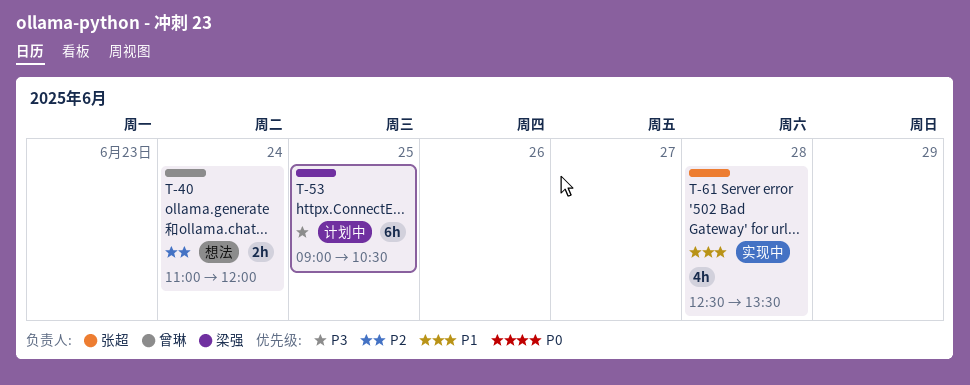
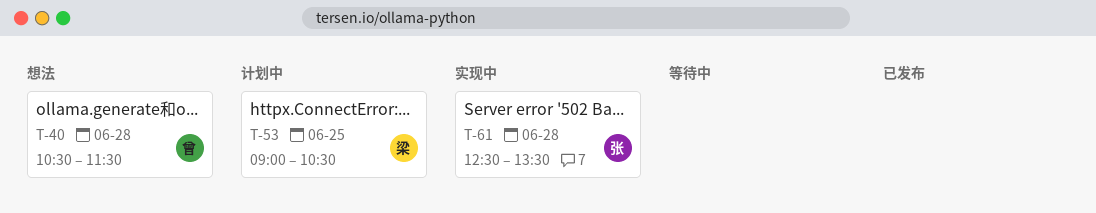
T-40, day: Jun 24 -> Jun 28
T-40, begins: 11:00 -> 10:30
T-40, ends: 12:00 -> 11:30

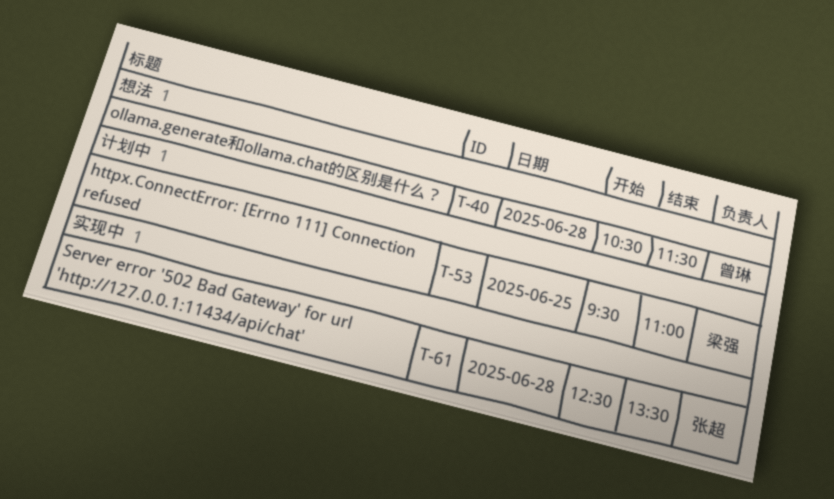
T-53, begins: 09:00 -> 09:30
T-53, ends: 10:30 -> 11:00

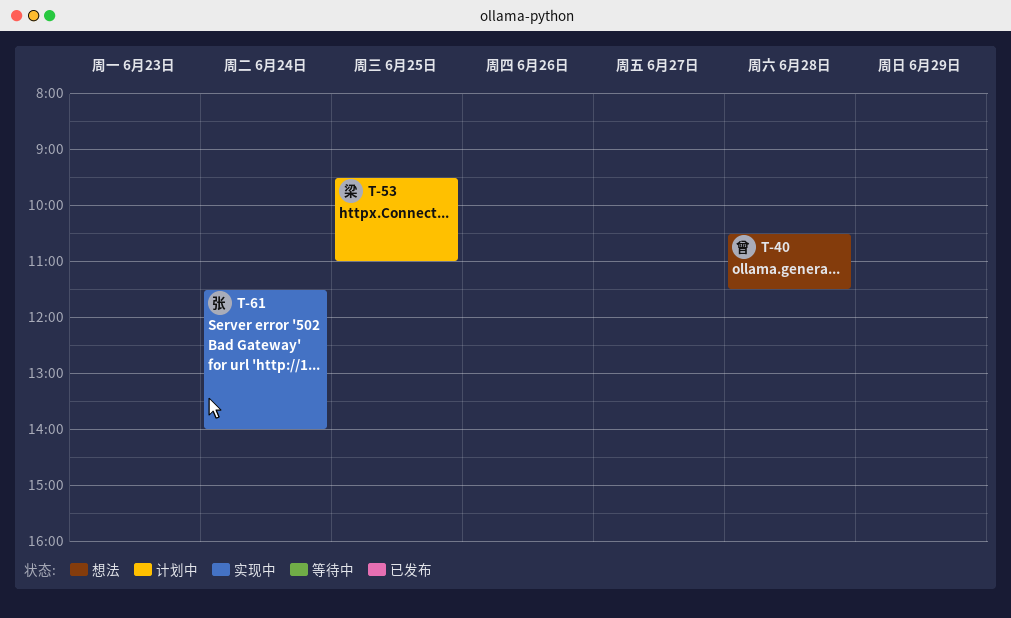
T-61, day: Jun 28 -> Jun 24
T-61, begins: 12:30 -> 11:30
T-61, ends: 13:30 -> 14:00

